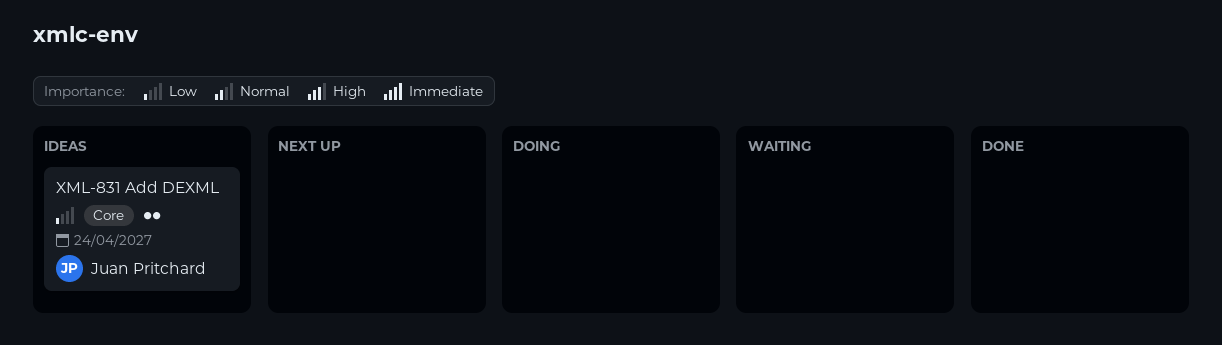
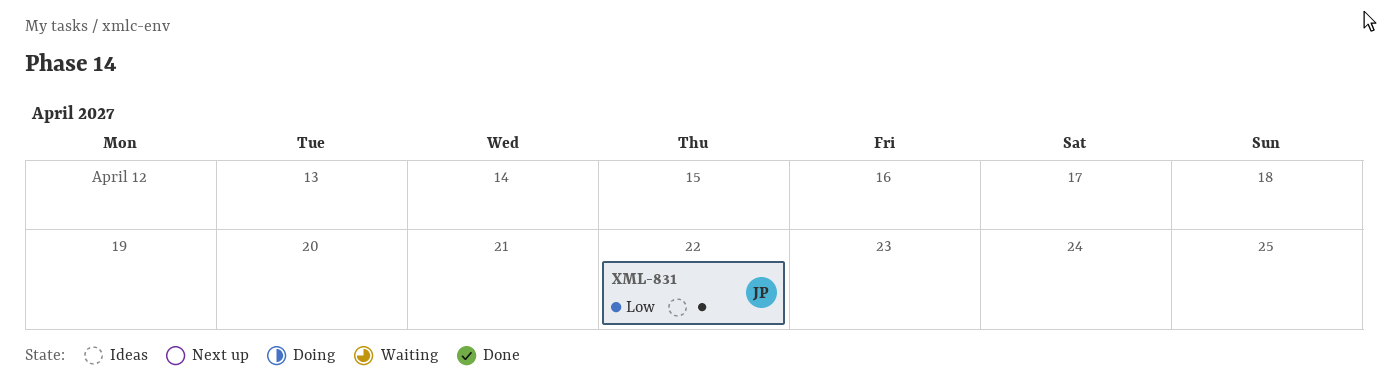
XML-831, estimate: 2 -> 1
XML-831, due: Apr 24 -> Apr 22

